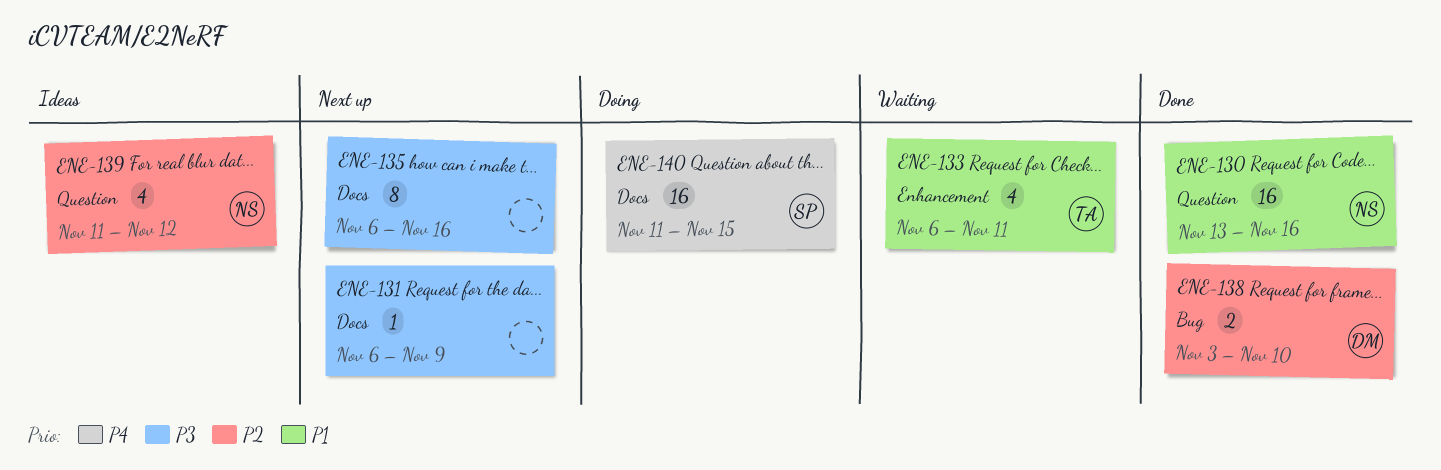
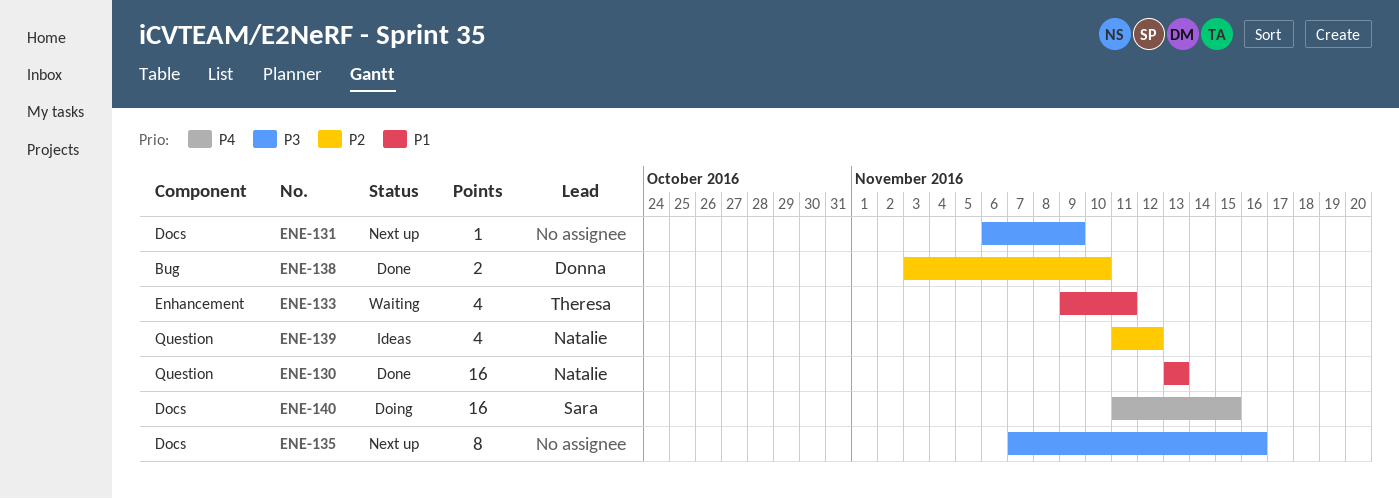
ENE-130, due: Nov 16 -> Nov 13
ENE-133, start: Nov 6 -> Nov 9
ENE-135, start: Nov 6 -> Nov 7

